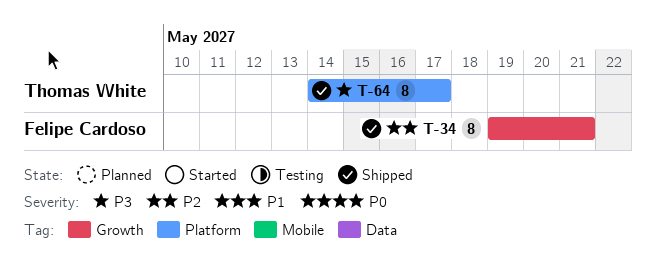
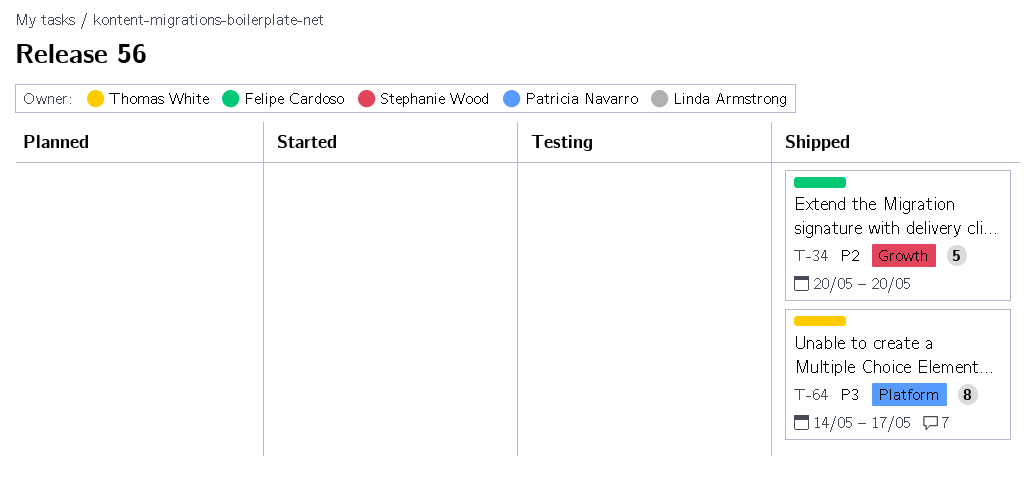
T-34, estimate: 8 -> 5
T-34, start: May 19 -> May 20
T-34, due: May 21 -> May 20

